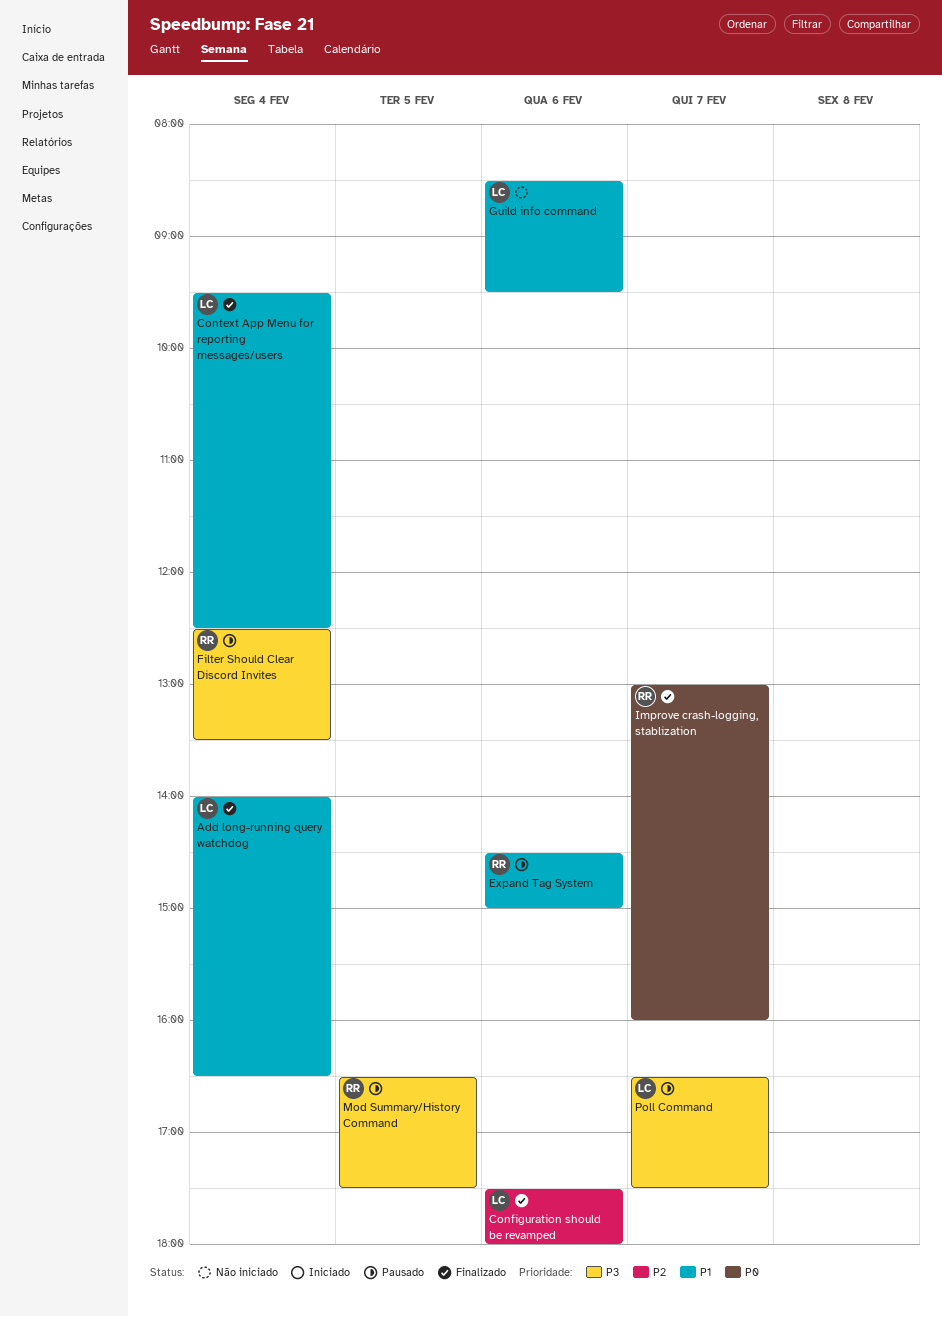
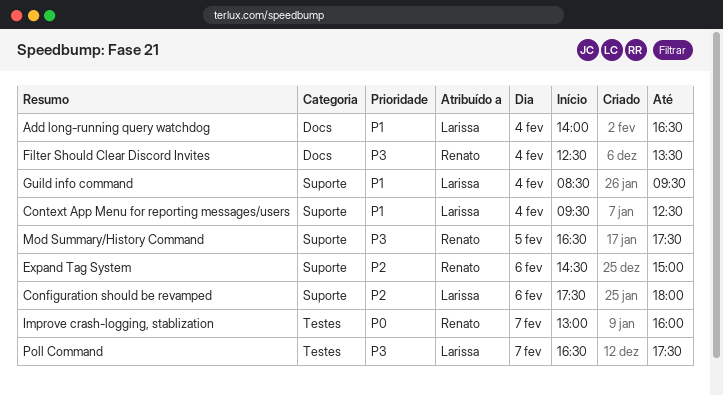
Expand Tag System, priority: P1 -> P2
Guild info command, day: Feb 6 -> Feb 4

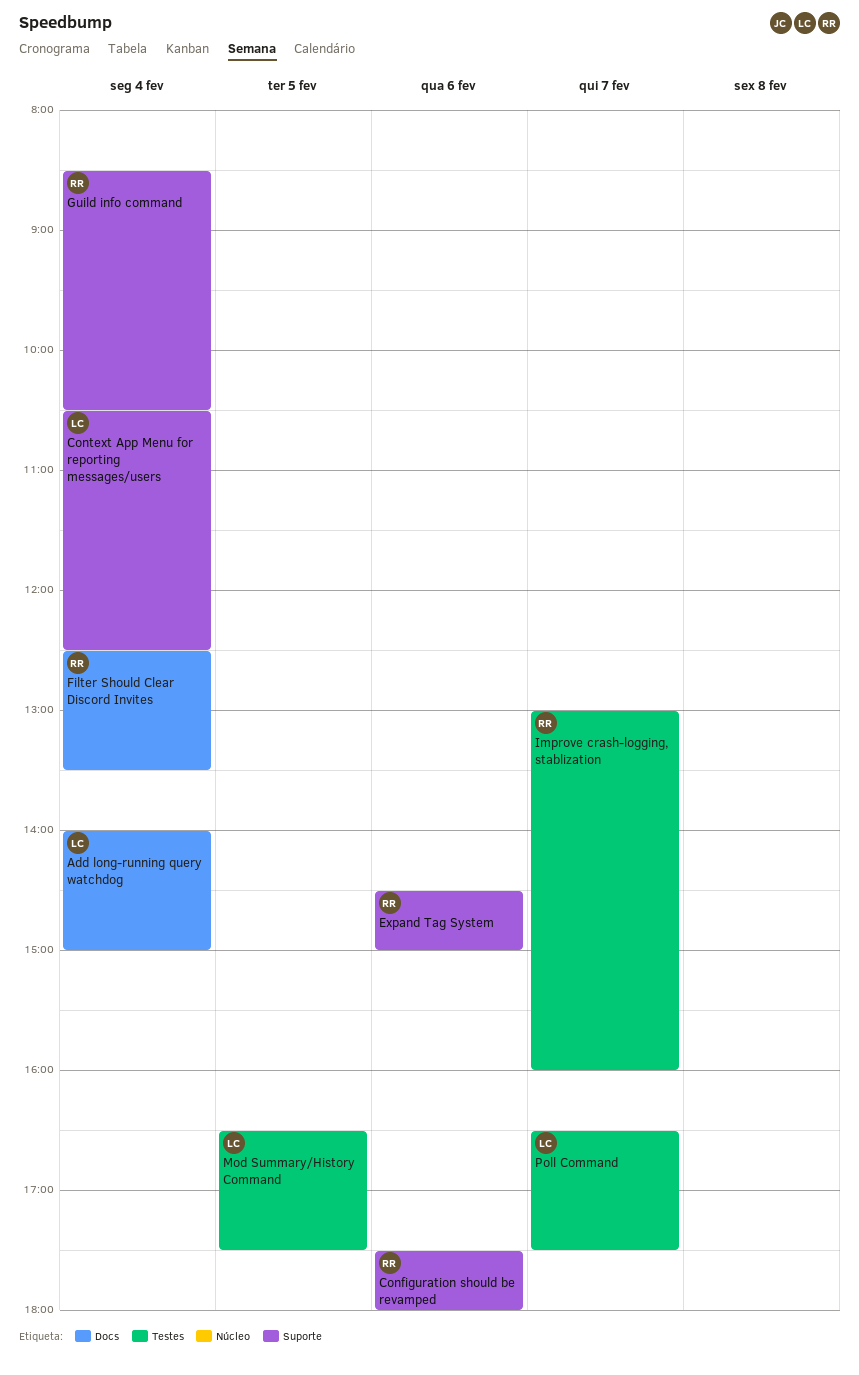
Add long-running query watchdog, ends: 16:30 -> 15:00
Configuration should be revamped, owner: Larissa -> Renato
Context App Menu for reporting messages/users, begins: 09:30 -> 10:30
Guild info command, owner: Larissa -> Renato
Guild info command, ends: 09:30 -> 10:30
Mod Summary/History Command, owner: Renato -> Larissa
Mod Summary/History Command, label: Suporte -> Testes

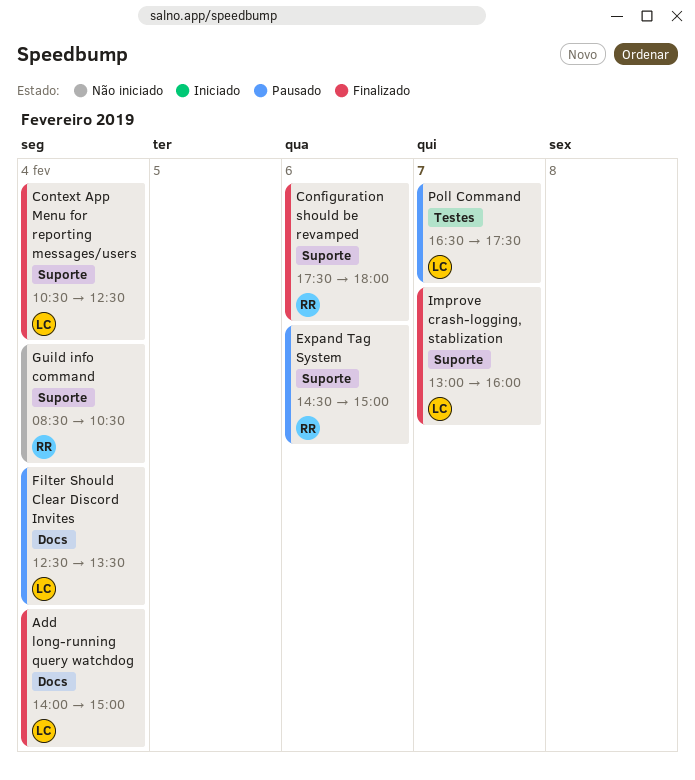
Filter Should Clear Discord Invites, owner: RR -> LC
Improve crash-logging, stablization, owner: RR -> LC
Improve crash-logging, stablization, label: Testes -> Suporte
Mod Summary/History Command: present -> none

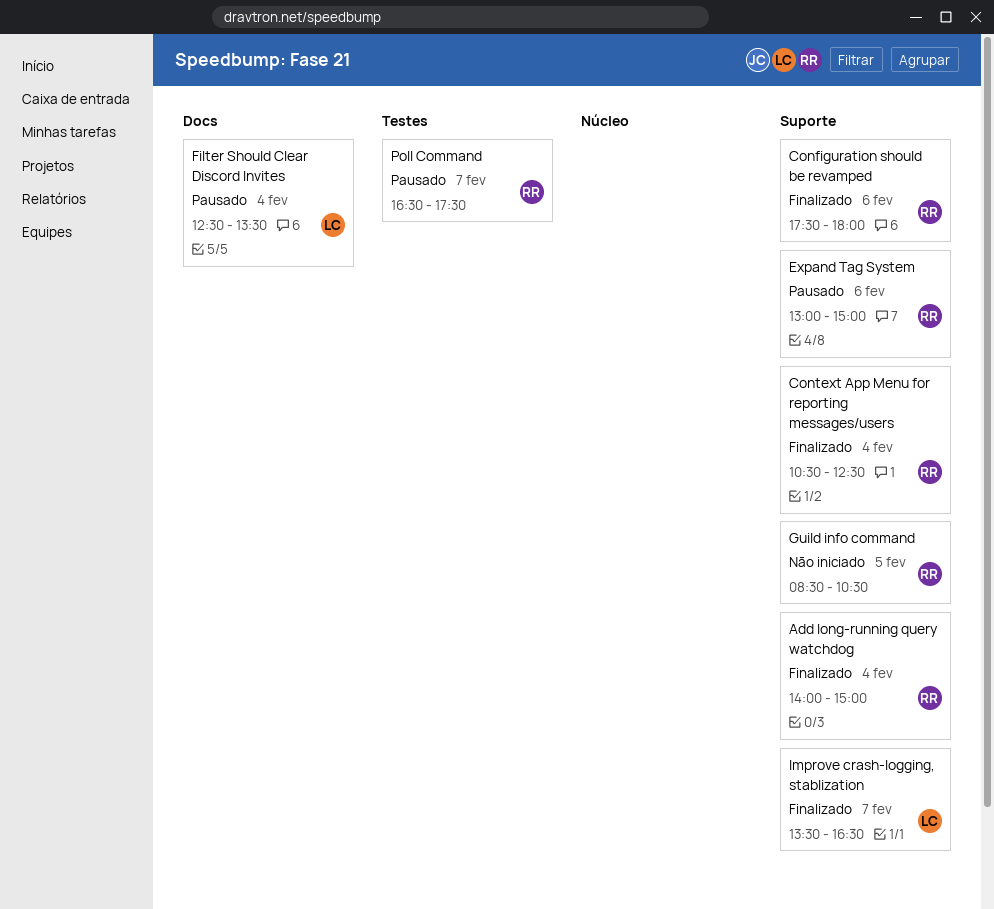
Add long-running query watchdog, owner: LC -> RR
Add long-running query watchdog, label: Docs -> Suporte
Context App Menu for reporting messages/users, owner: LC -> RR
Expand Tag System, begins: 14:30 -> 13:00
Guild info command, day: Feb 4 -> Feb 5
Improve crash-logging, stablization, begins: 13:00 -> 13:30
Improve crash-logging, stablization, ends: 16:00 -> 16:30
Poll Command, owner: LC -> RR

